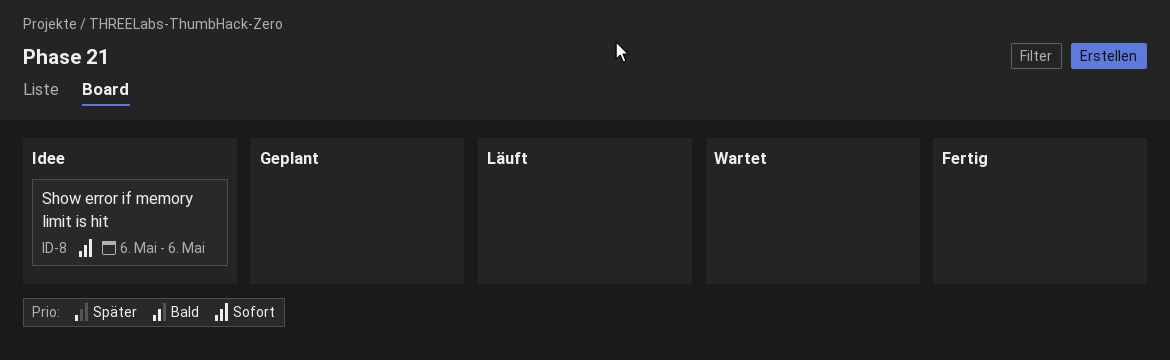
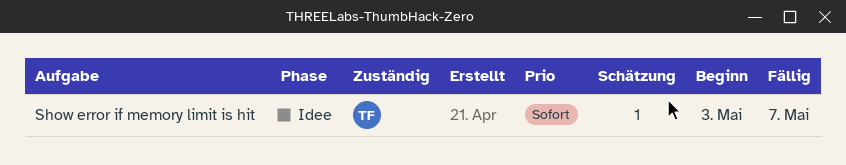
Show error if memory limit is hit, start: May 6 -> May 3
Show error if memory limit is hit, due: May 6 -> May 7

